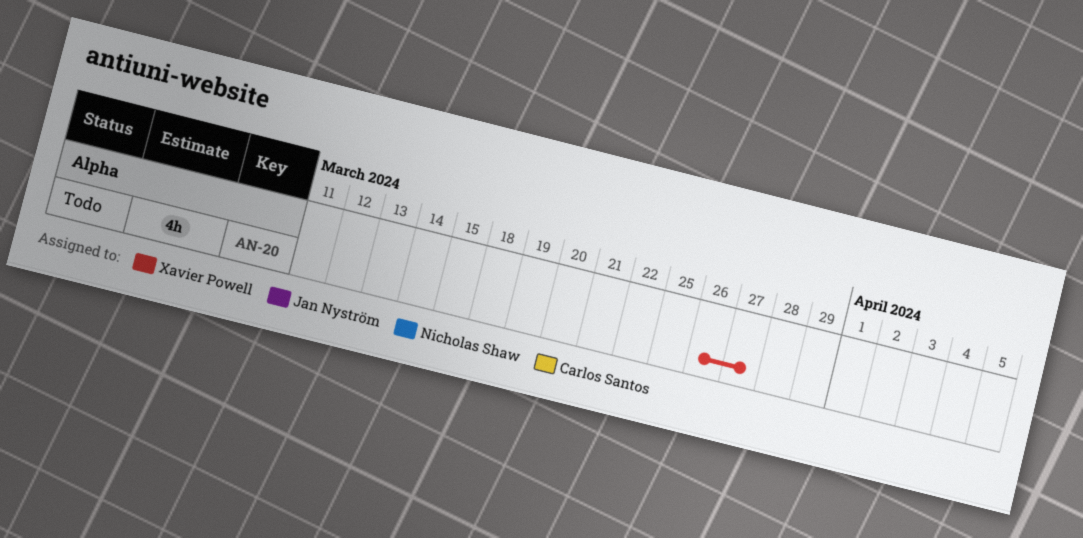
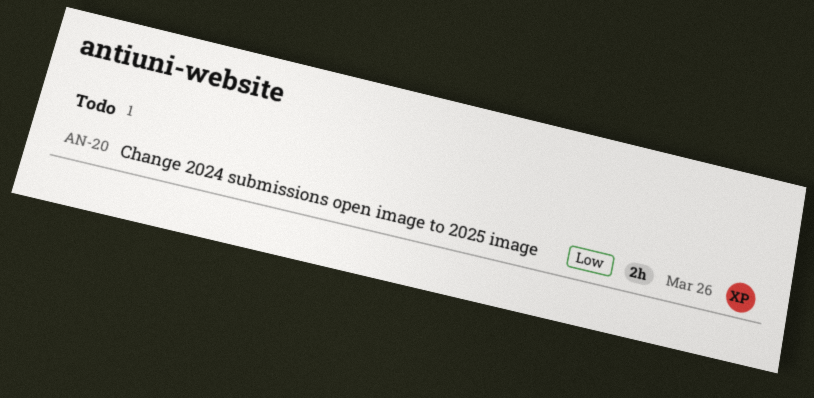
AN-20, estimate: 4h -> 2h
AN-20, due: Mar 27 -> Mar 26

